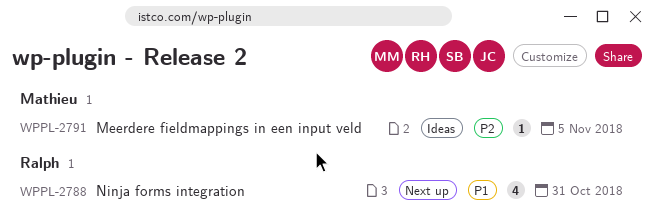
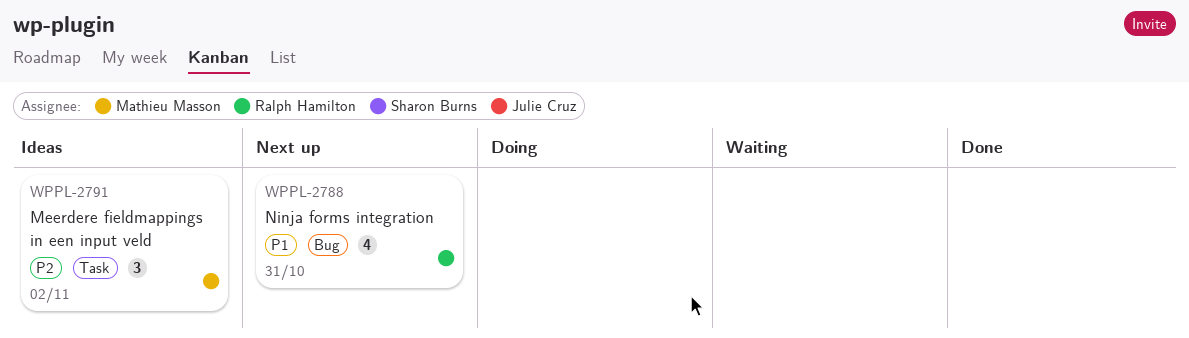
WPPL-2791, estimate: 1 -> 3
WPPL-2791, due: Nov 5 -> Nov 2

